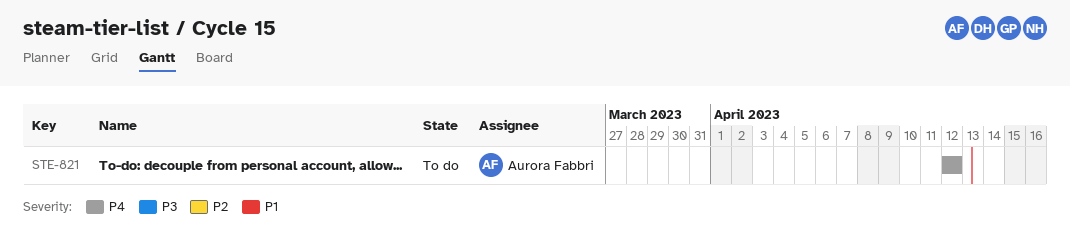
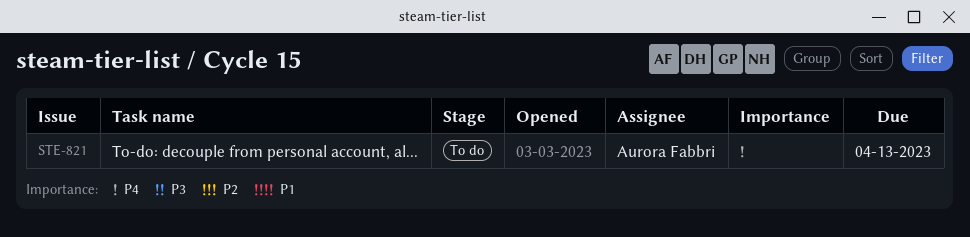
STE-821, due: Apr 12 -> Apr 13

